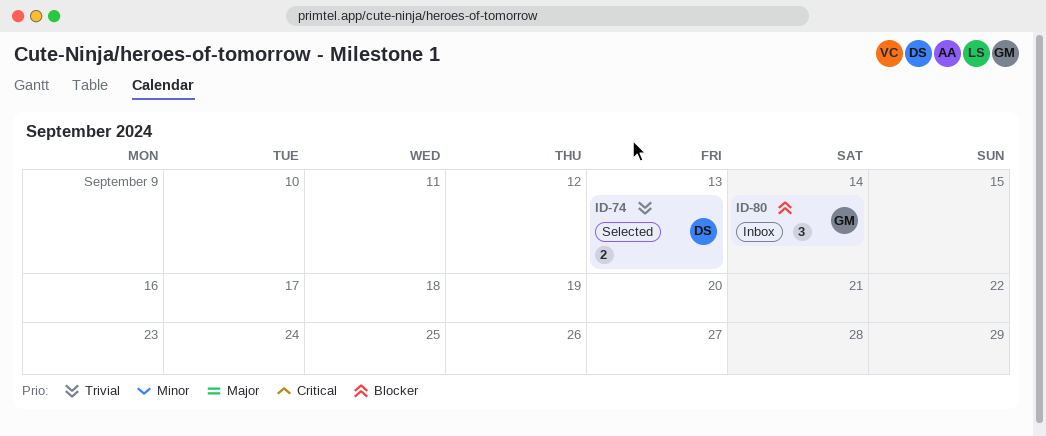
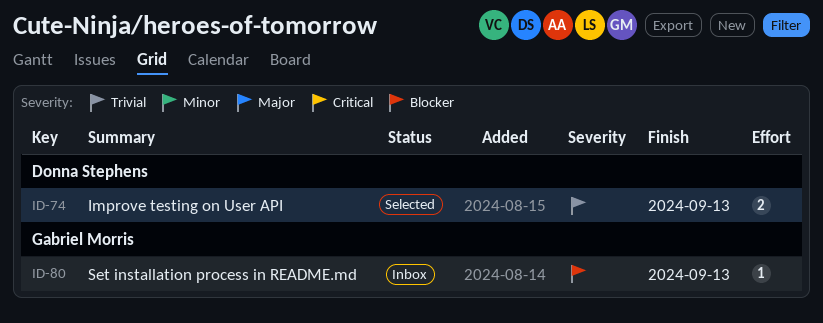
ID-80, estimate: 3 -> 1
ID-80, due: Sep 14 -> Sep 13

